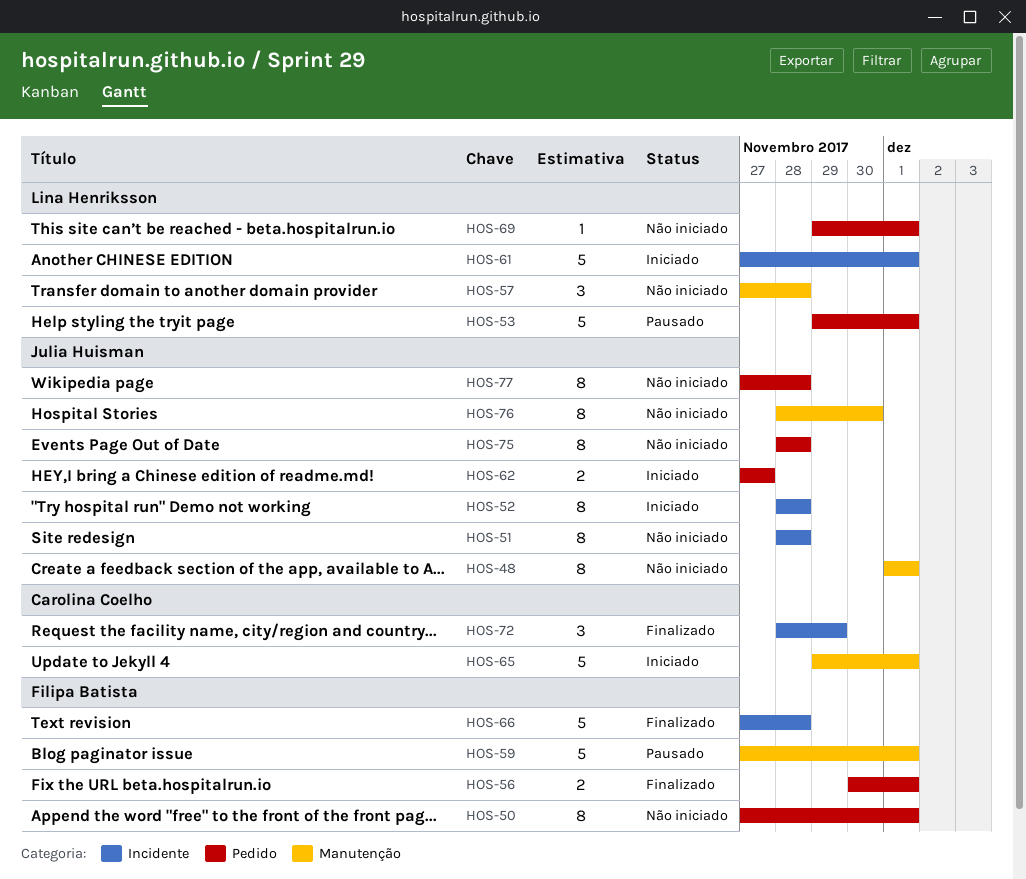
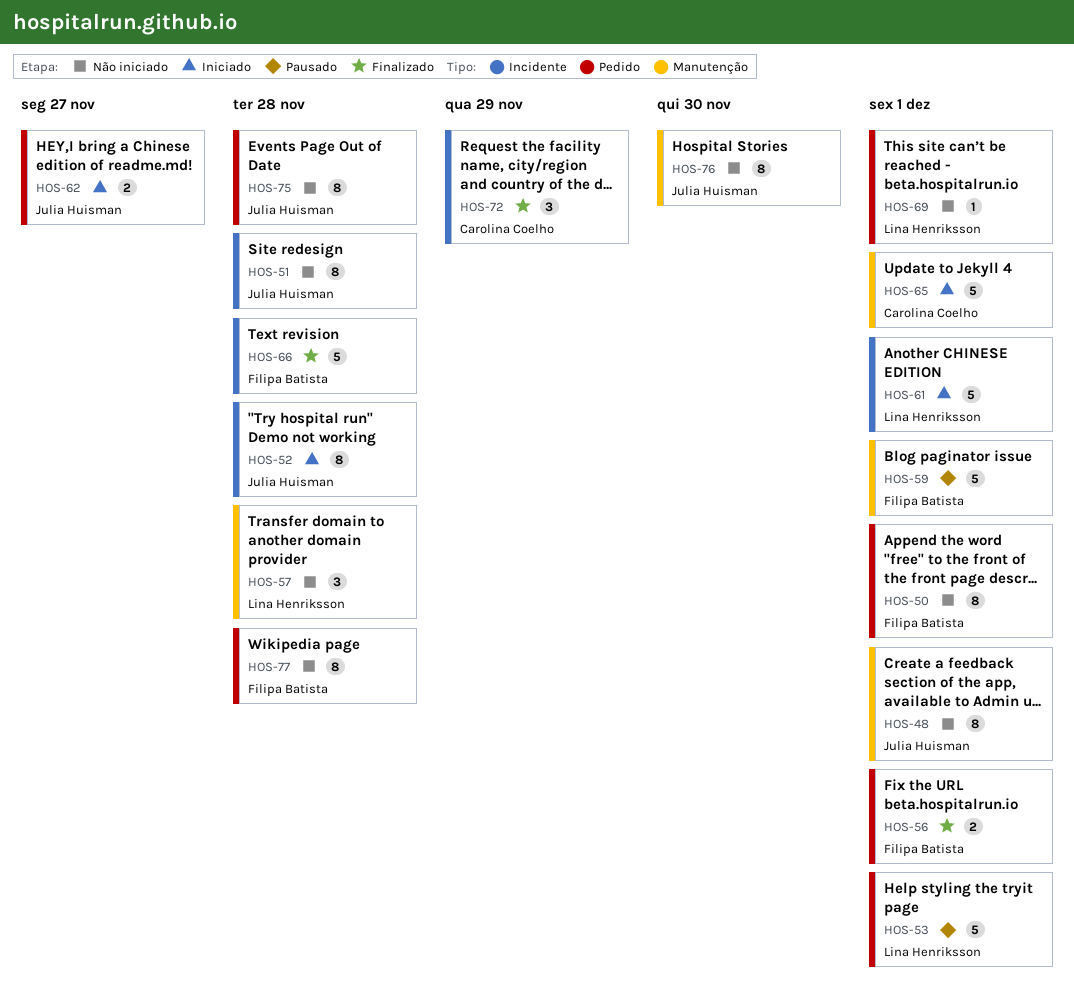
HOS-77, owner: Julia Huisman -> Filipa Batista

